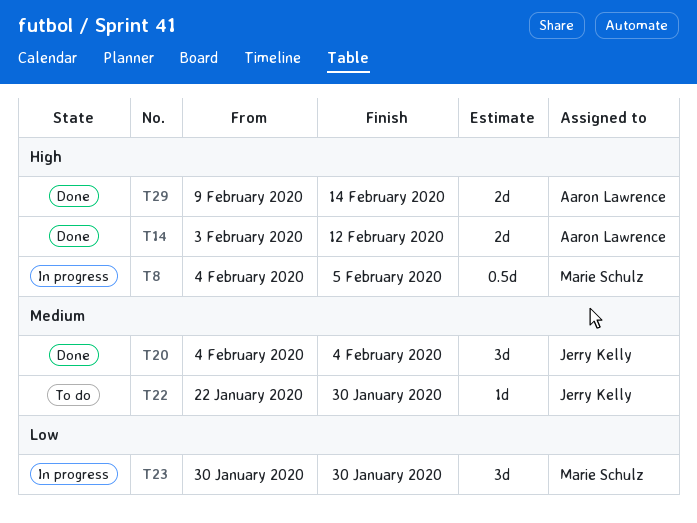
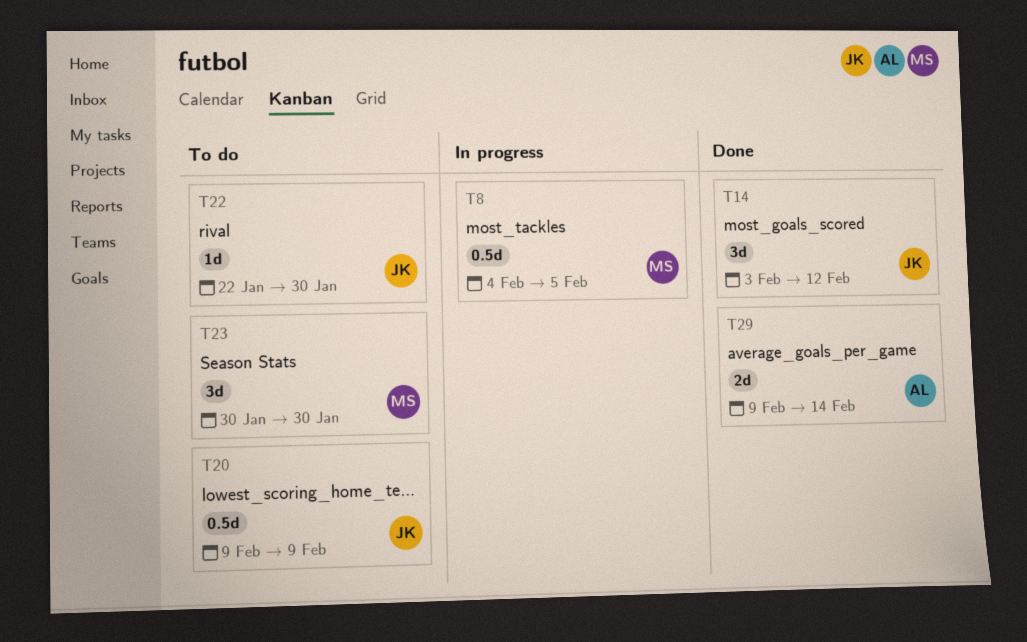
T14, owner: Aaron Lawrence -> Jerry Kelly
T14, estimate: 2d -> 3d
T20, status: Done -> To do
T20, estimate: 3d -> 0.5d
T20, start: Feb 4 -> Feb 9
T20, due: Feb 4 -> Feb 9
T23, status: In progress -> To do

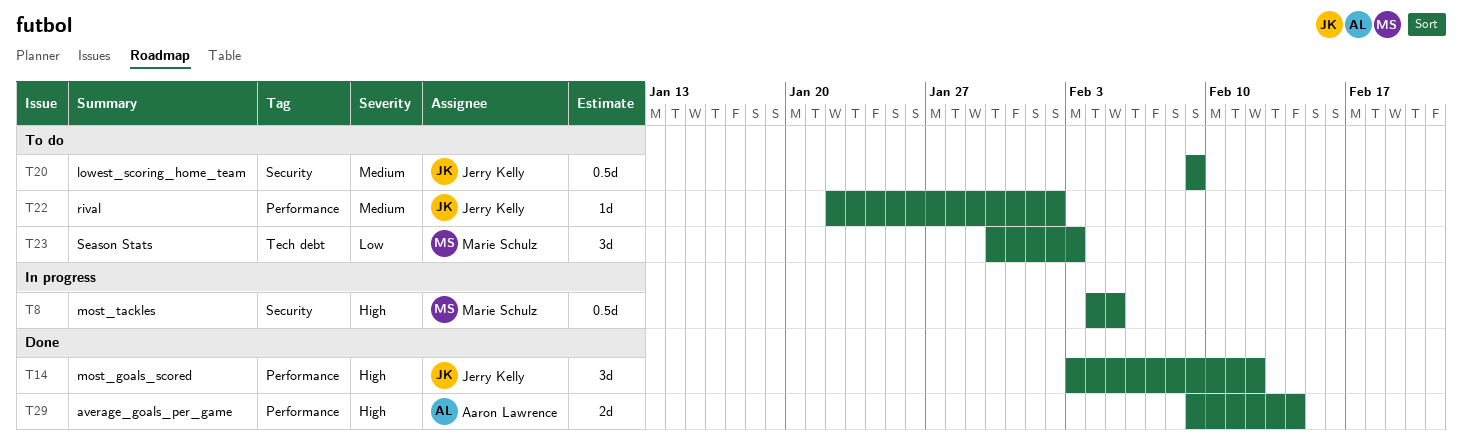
T22, due: Jan 30 -> Feb 2
T23, due: Jan 30 -> Feb 3

